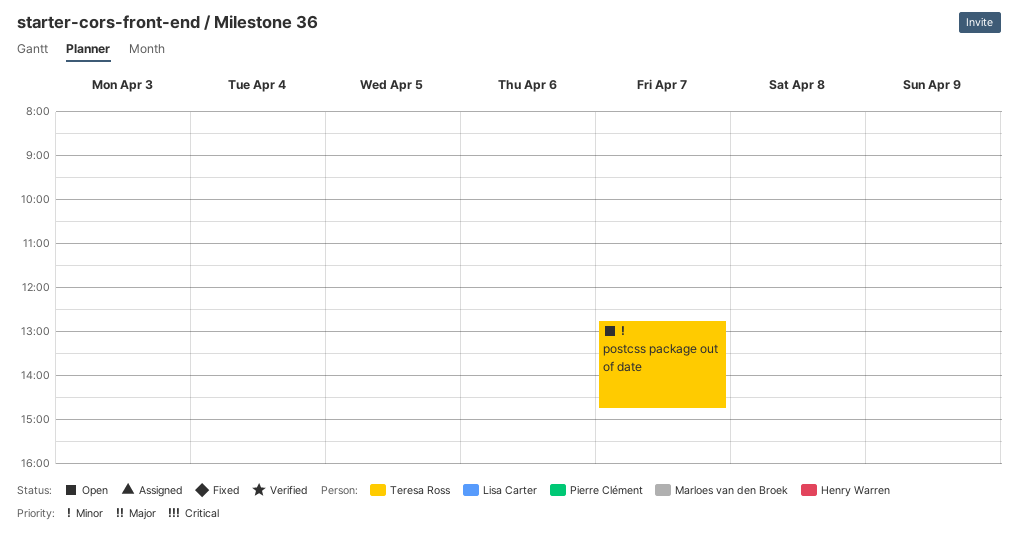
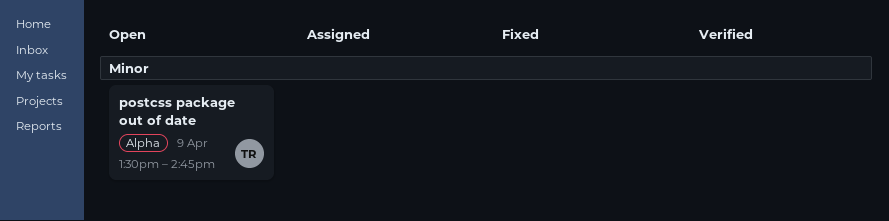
postcss package out of date, day: Apr 7 -> Apr 9
postcss package out of date, begins: 12:45 -> 13:30

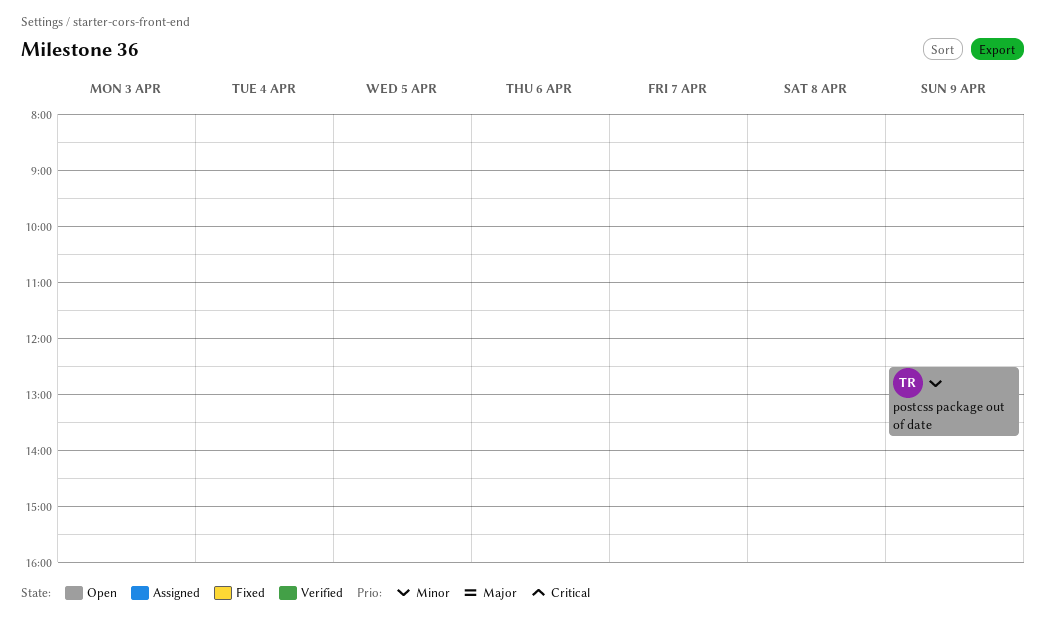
postcss package out of date, begins: 13:30 -> 12:30
postcss package out of date, ends: 14:45 -> 13:45

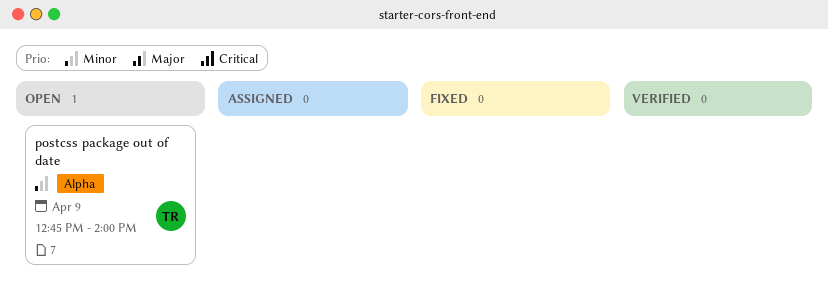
postcss package out of date, begins: 12:30 -> 12:45
postcss package out of date, ends: 13:45 -> 14:00

